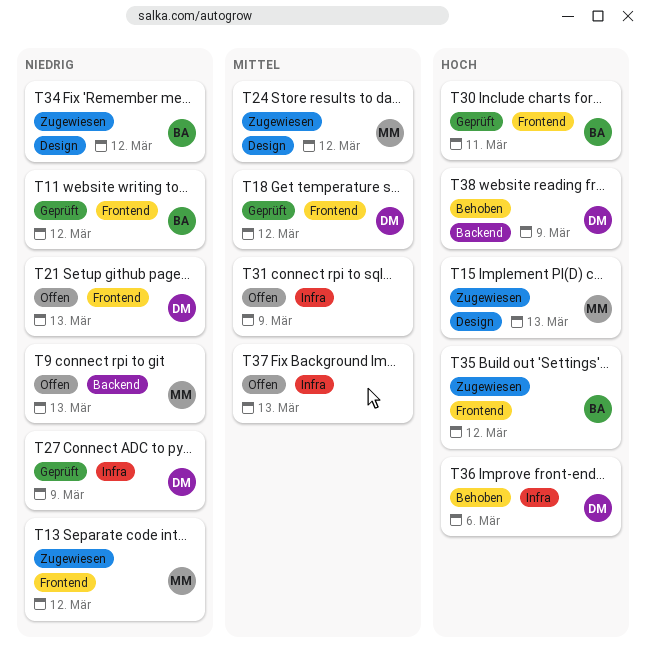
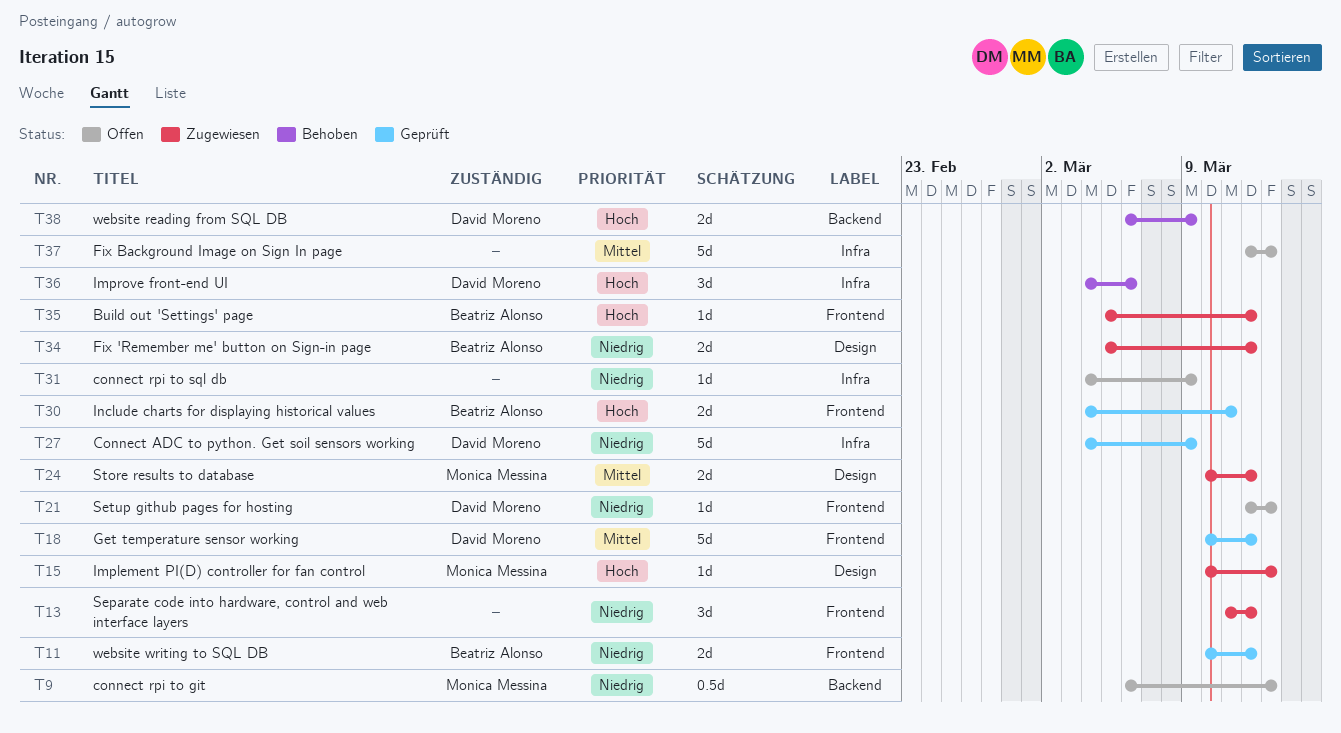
T13, owner: Monica Messina -> none
T31, priority: Mittel -> Niedrig

